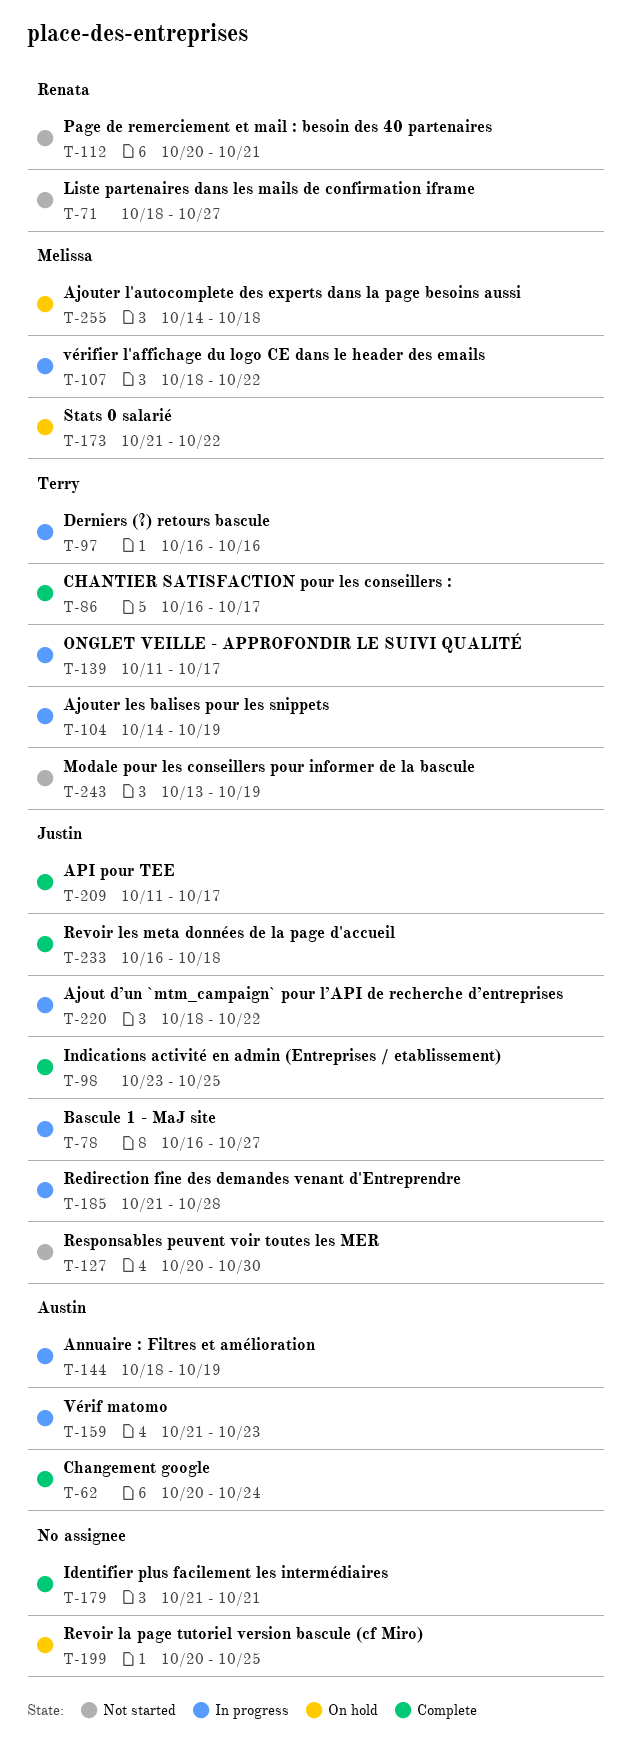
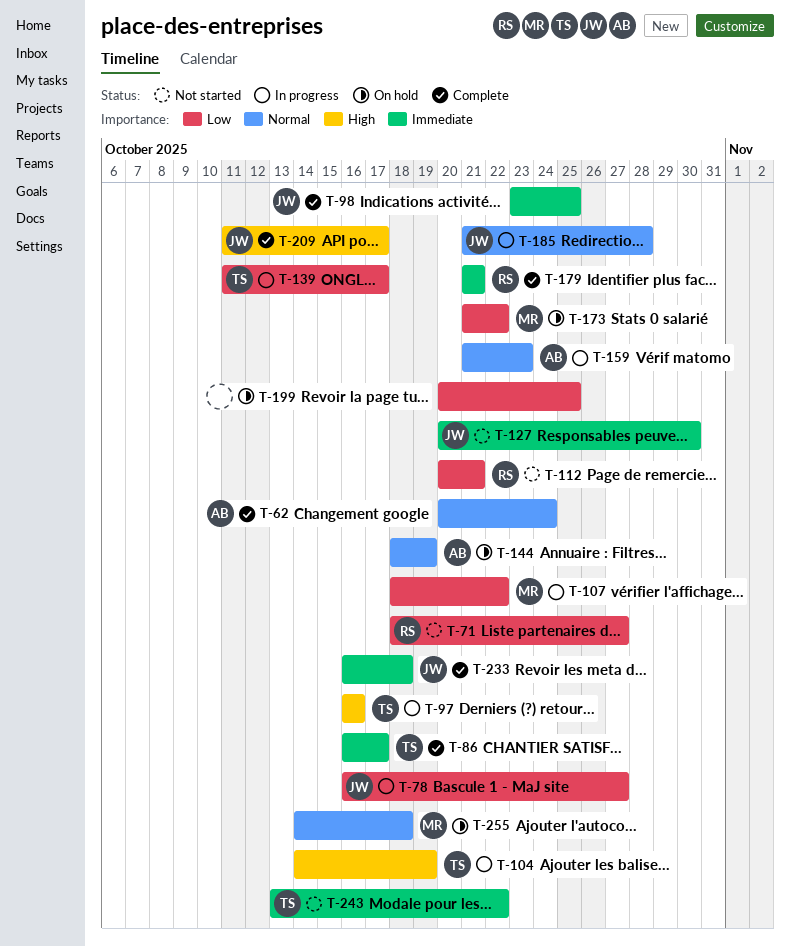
T-144, status: In progress -> On hold
T-179, owner: none -> Renata
T-220: present -> none
T-243, due: Oct 19 -> Oct 22

